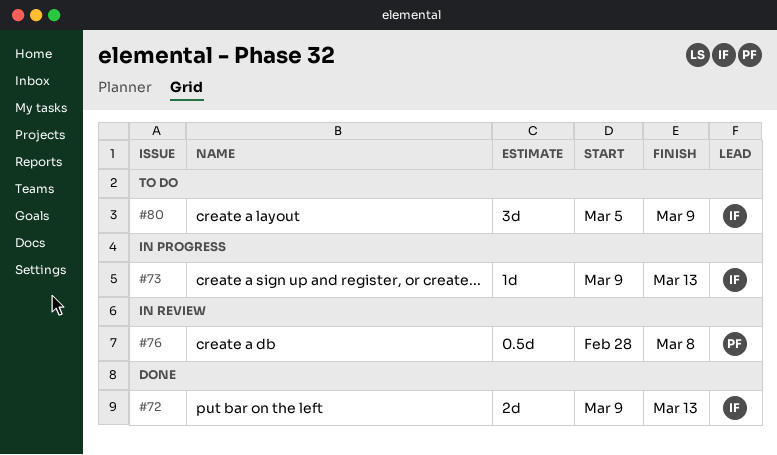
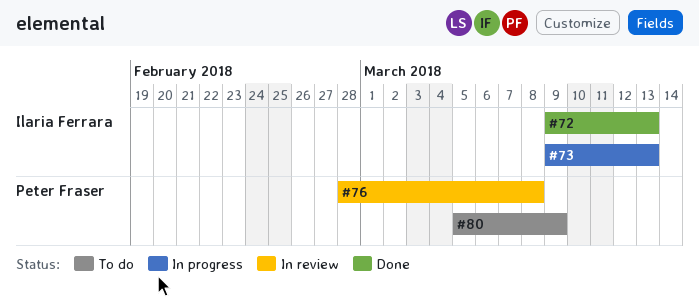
#80, owner: Ilaria Ferrara -> Peter Fraser

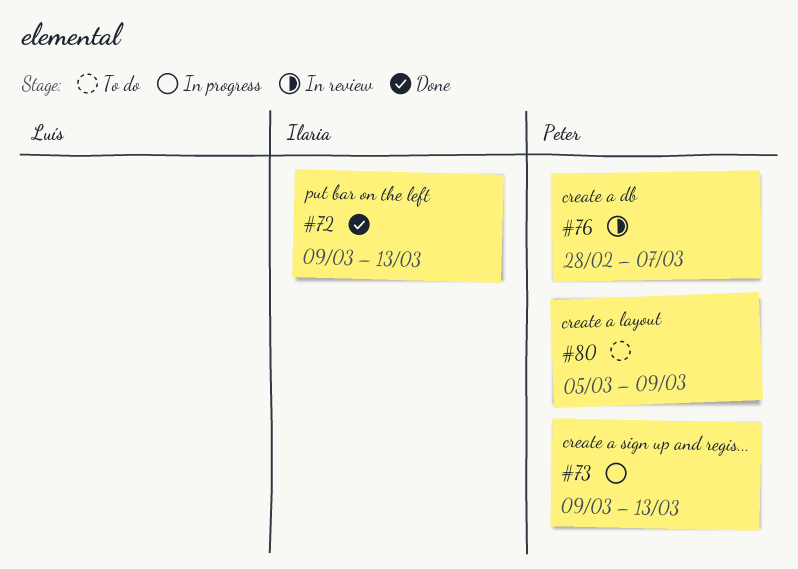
#73, owner: Ilaria Ferrara -> Peter Fraser
#76, due: Mar 8 -> Mar 7

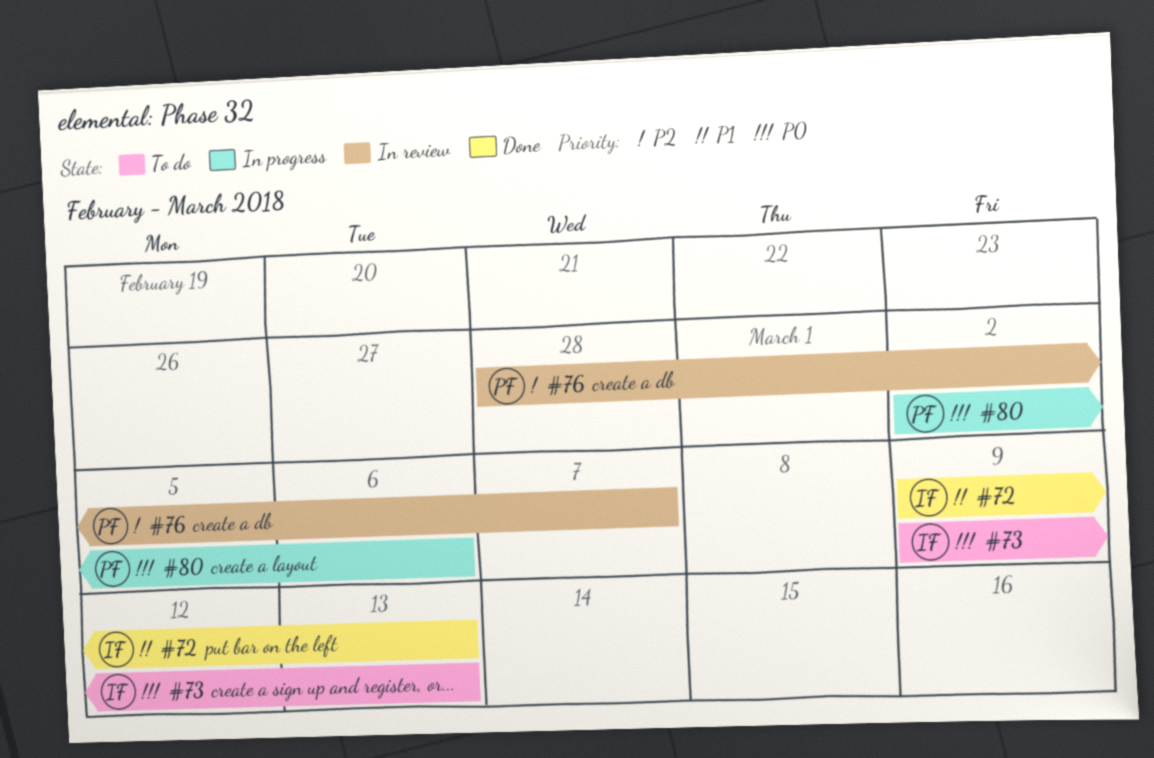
#73, status: In progress -> To do
#73, owner: Peter -> Ilaria
#80, status: To do -> In progress
#80, start: Mar 5 -> Mar 2
#80, due: Mar 9 -> Mar 6

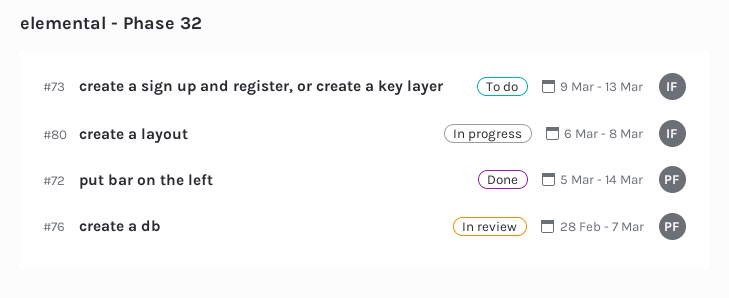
#72, owner: IF -> PF
#72, start: Mar 9 -> Mar 5
#72, due: Mar 13 -> Mar 14
#80, owner: PF -> IF
#80, start: Mar 2 -> Mar 6
#80, due: Mar 6 -> Mar 8

